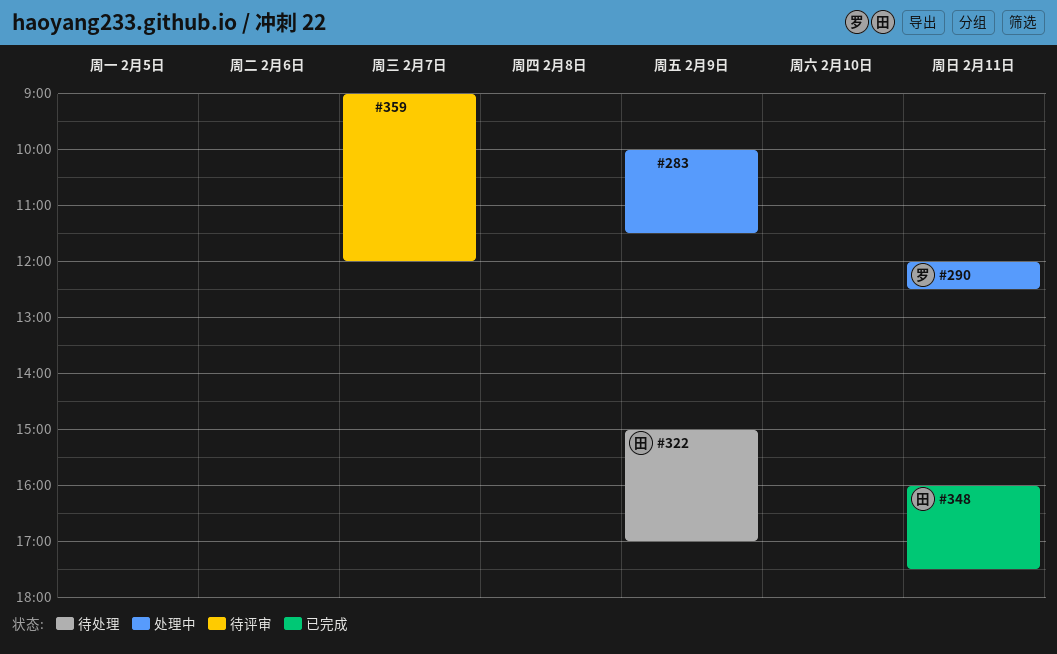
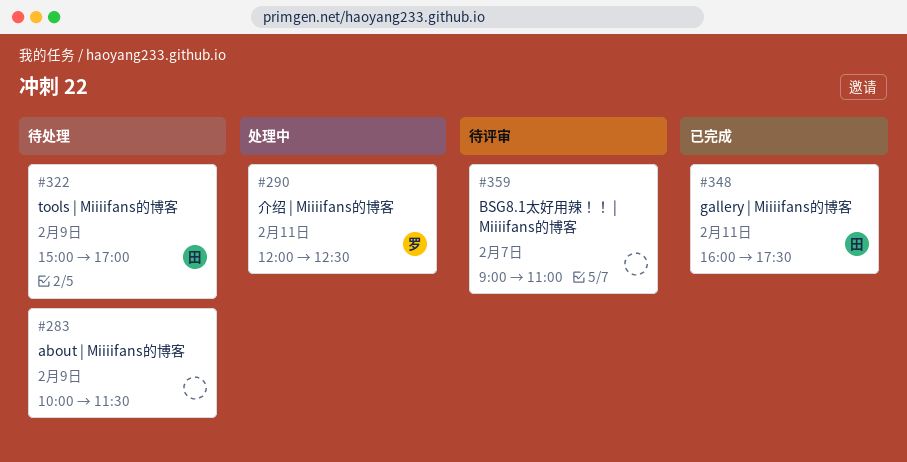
#283, status: 处理中 -> 待处理
#359, ends: 12:00 -> 11:00

